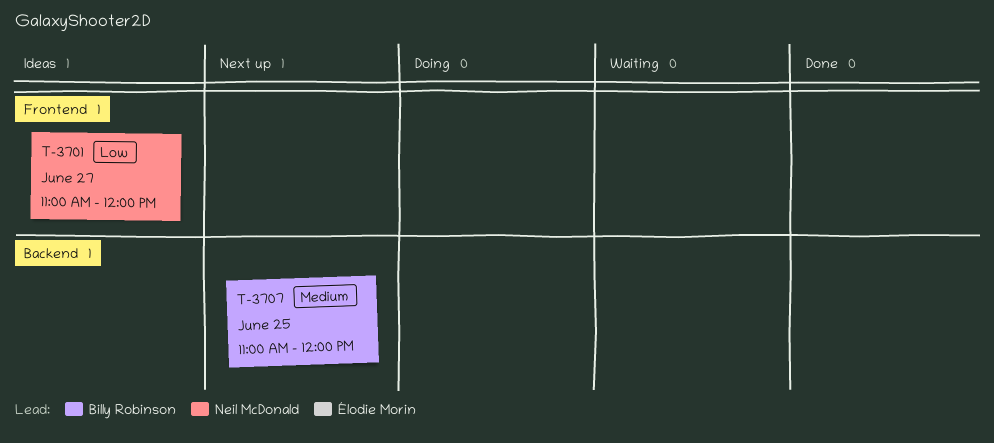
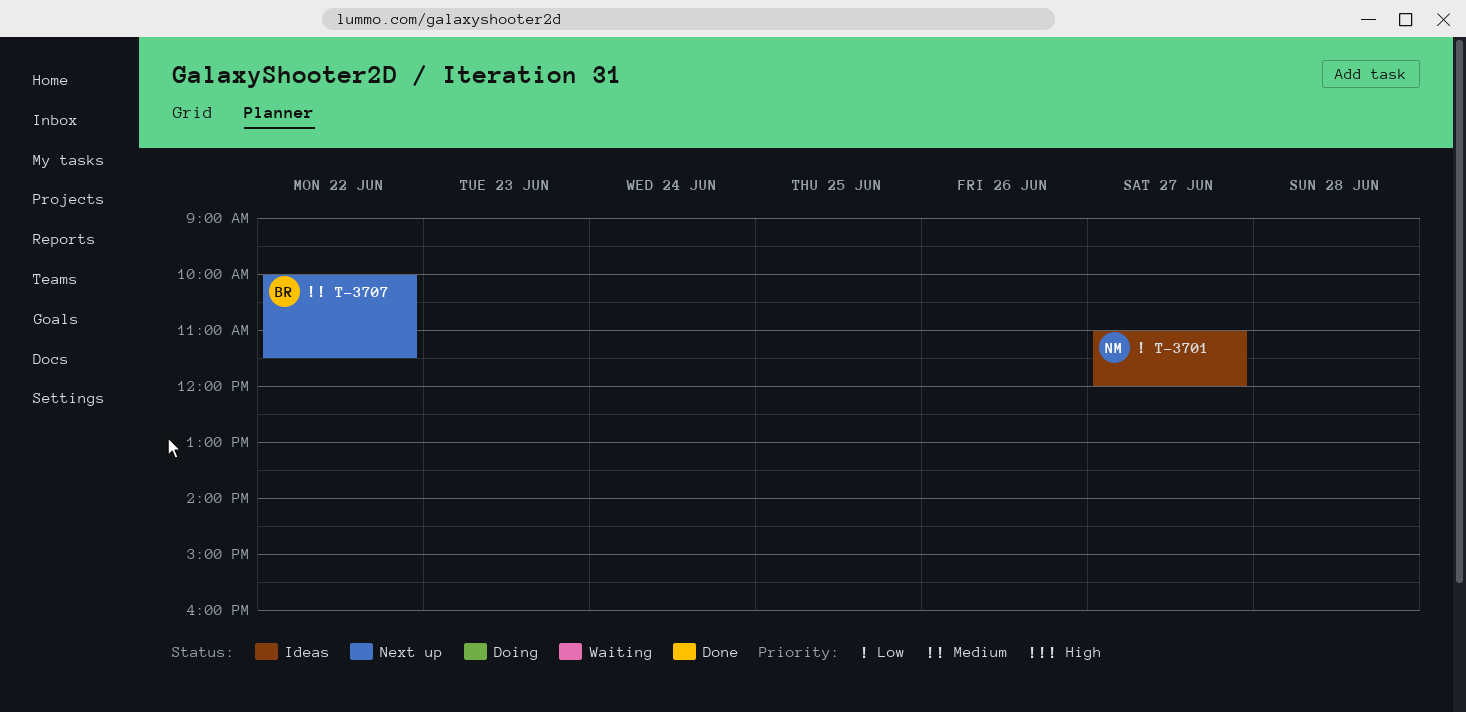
T-3707, day: Jun 25 -> Jun 22
T-3707, begins: 11:00 -> 10:00
T-3707, ends: 12:00 -> 11:30

